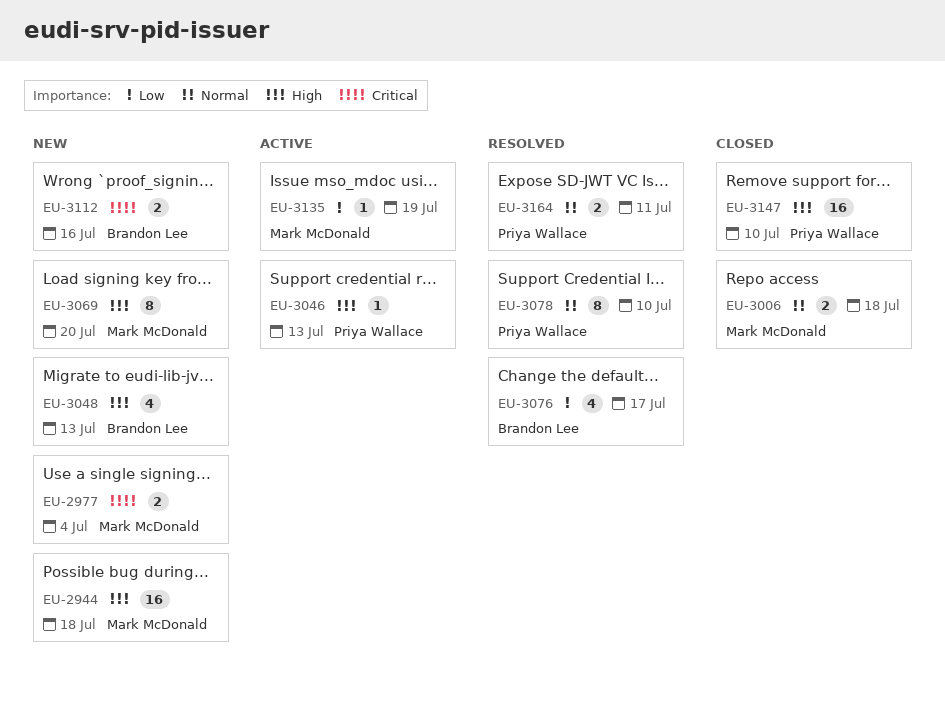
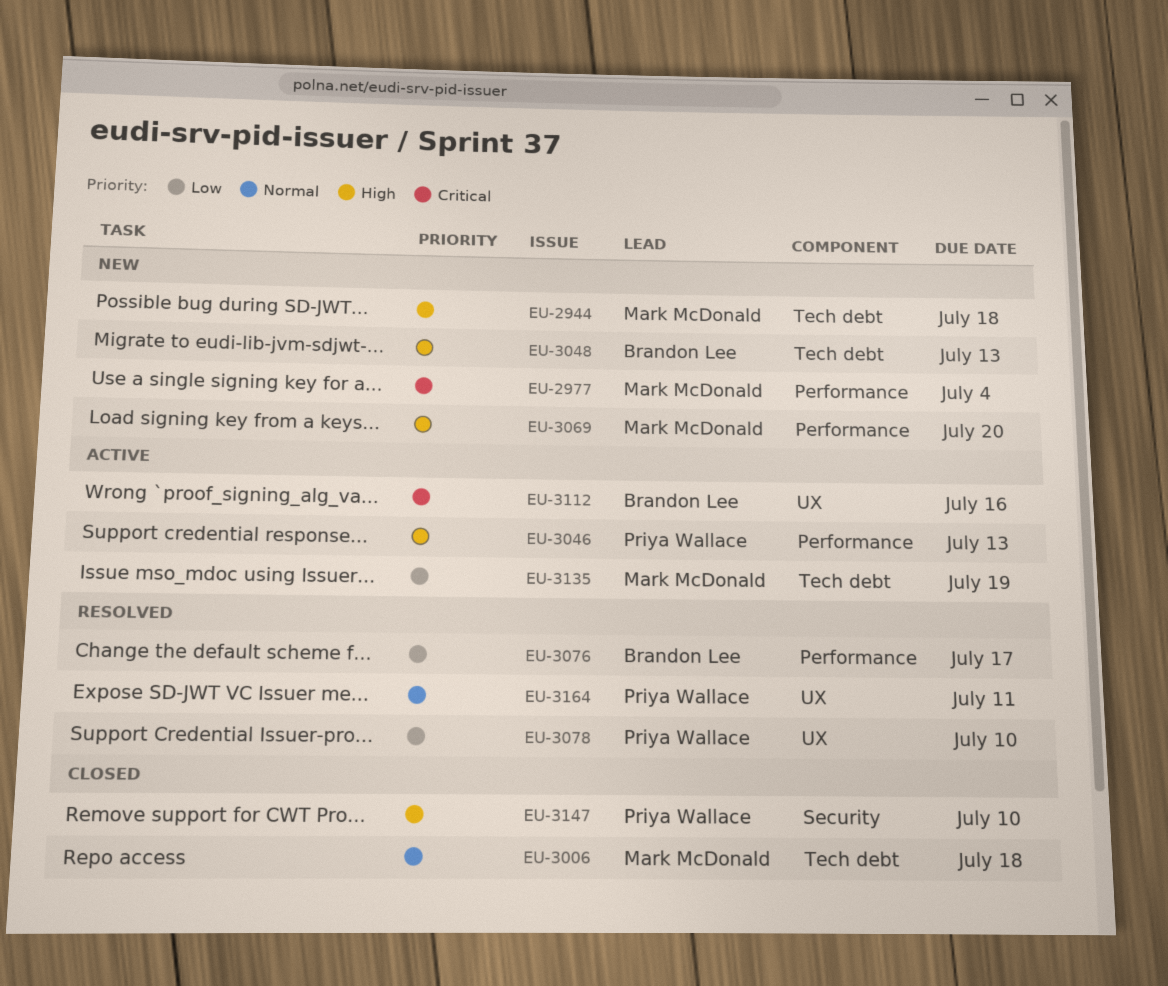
EU-3078, priority: Normal -> Low
EU-3112, status: New -> Active

